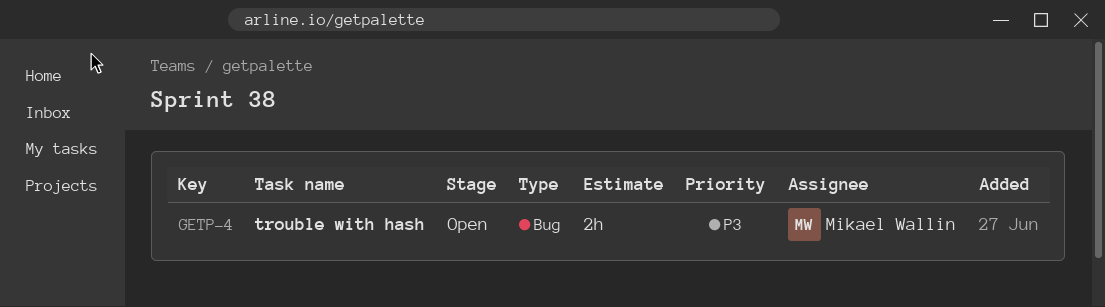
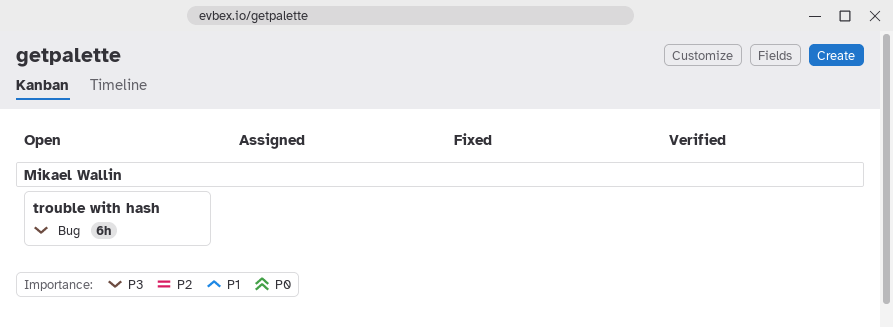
trouble with hash, estimate: 2h -> 6h

